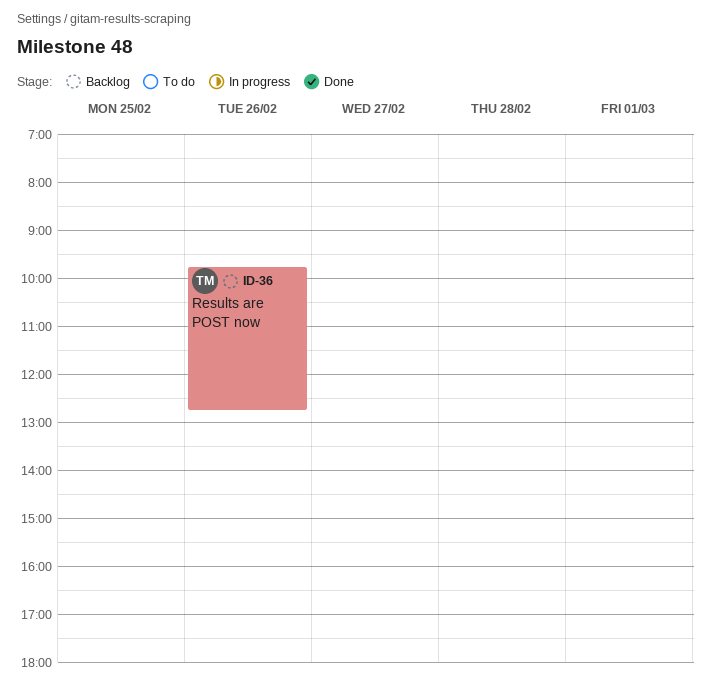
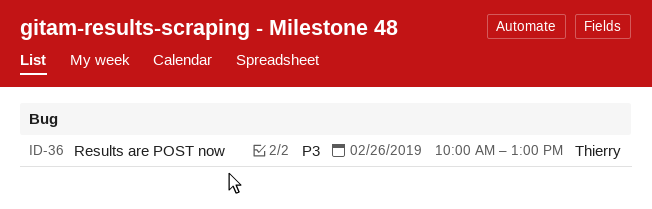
ID-36, begins: 09:45 -> 10:00
ID-36, ends: 12:45 -> 13:00

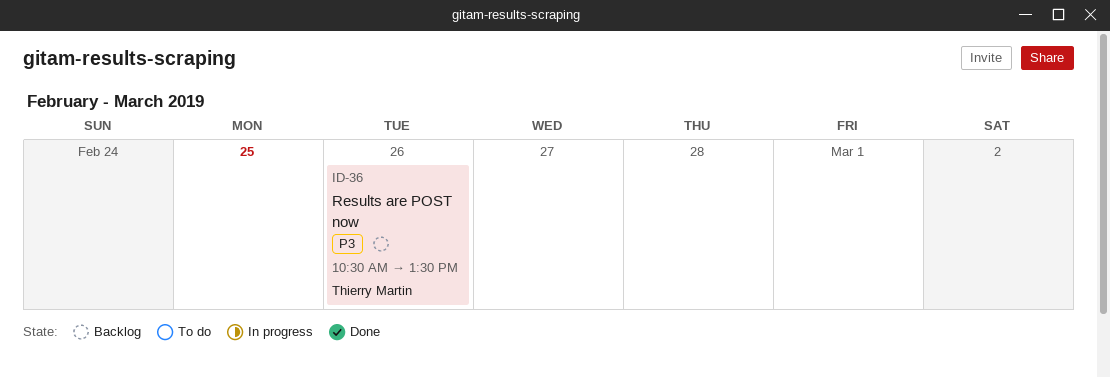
ID-36, begins: 10:00 -> 10:30
ID-36, ends: 13:00 -> 13:30

